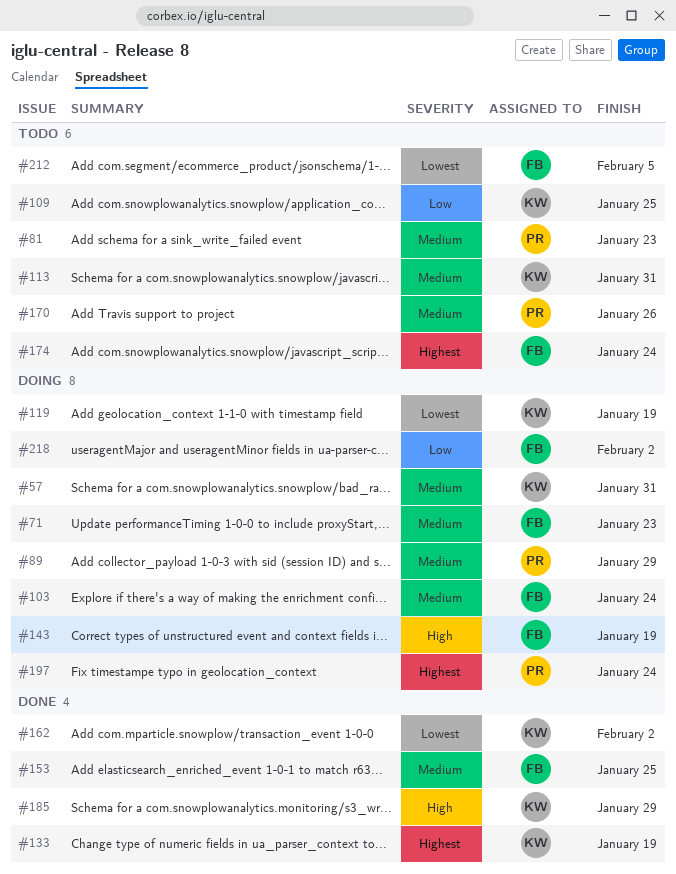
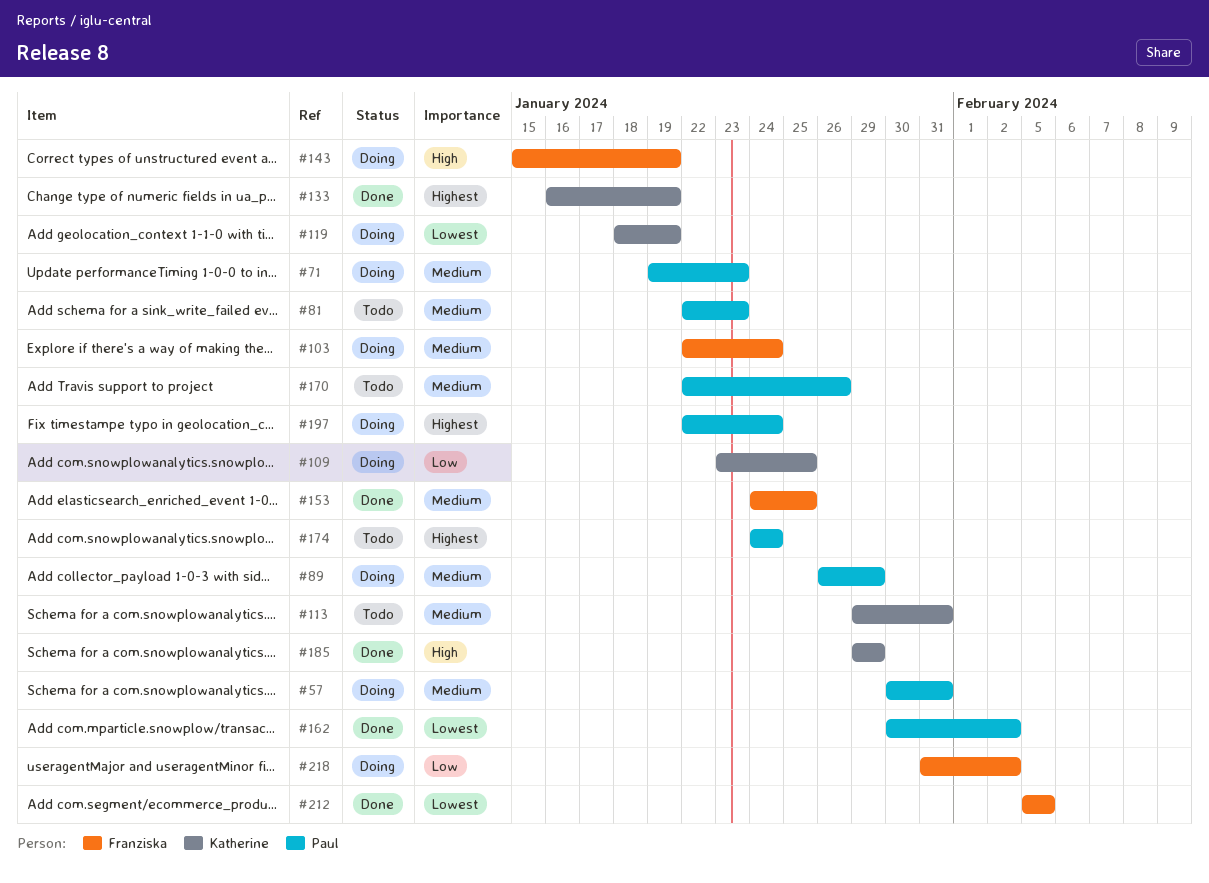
#57, owner: Katherine -> Paul
#71, owner: Franziska -> Paul
#109, status: Todo -> Doing
#162, owner: Katherine -> Paul
#174, owner: Franziska -> Paul
#212, status: Todo -> Done

